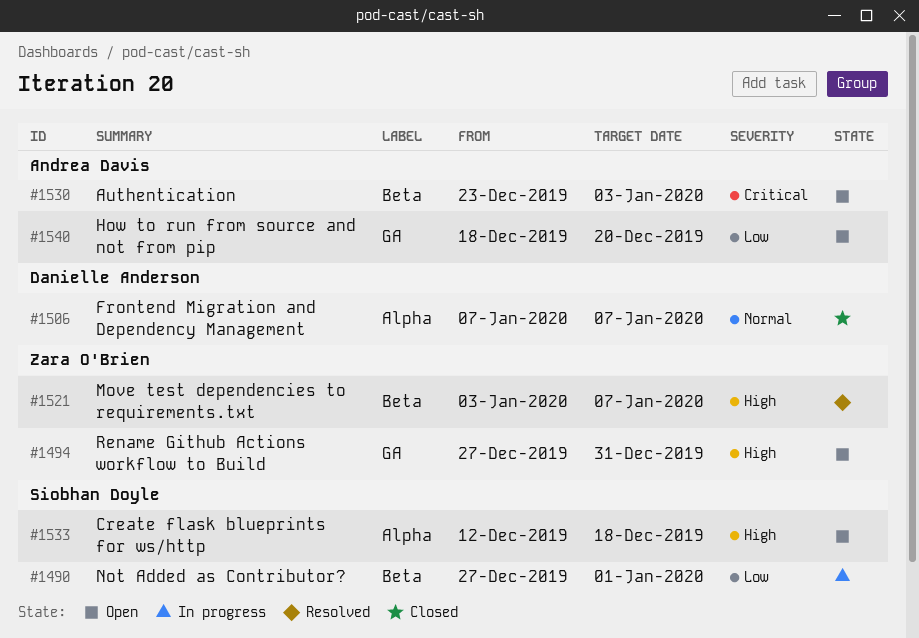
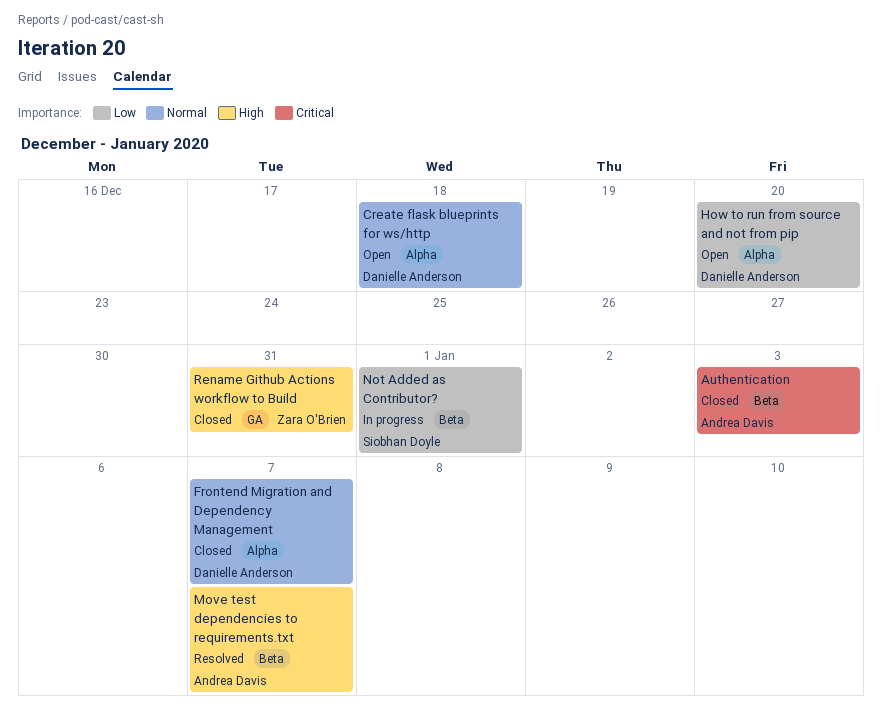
Authentication, status: Open -> Closed
Create flask blueprints for ws/http, owner: Siobhan Doyle -> Danielle Anderson
Create flask blueprints for ws/http, priority: High -> Normal
How to run from source and not from pip, owner: Andrea Davis -> Danielle Anderson
How to run from source and not from pip, label: GA -> Alpha
Move test dependencies to requirements.txt, owner: Zara O'Brien -> Andrea Davis
Rename Github Actions workflow to Build, status: Open -> Closed

